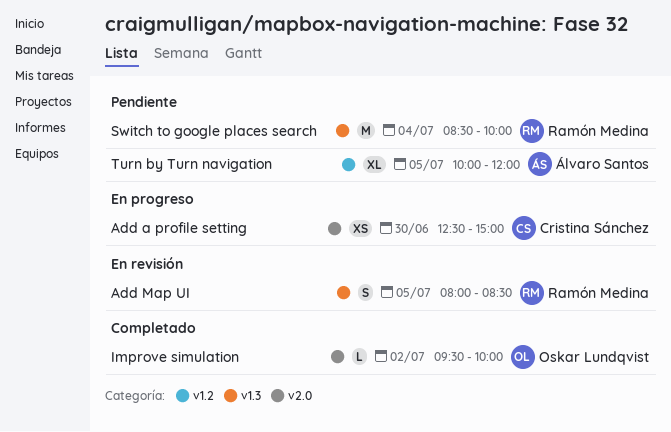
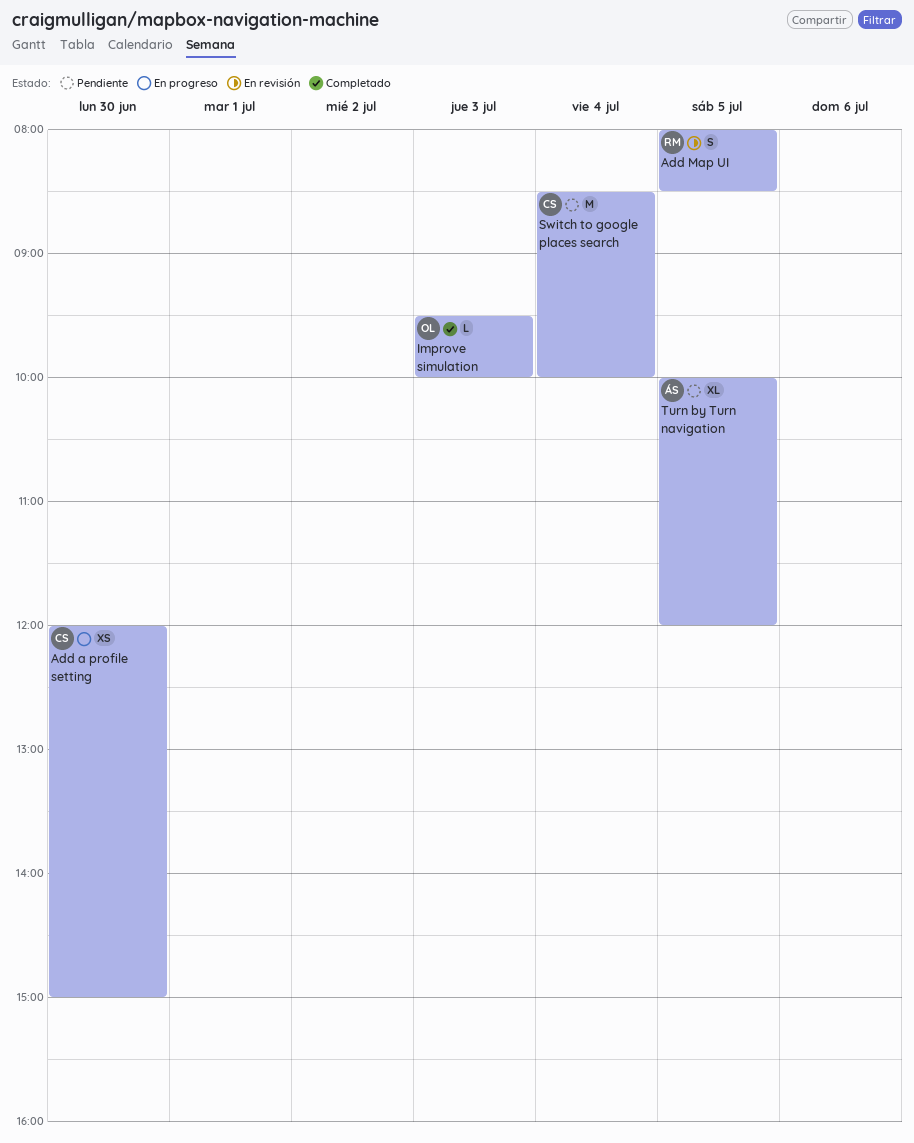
Add a profile setting, begins: 12:30 -> 12:00
Improve simulation, day: Jul 2 -> Jul 3
Switch to google places search, owner: Ramón Medina -> Cristina Sánchez

